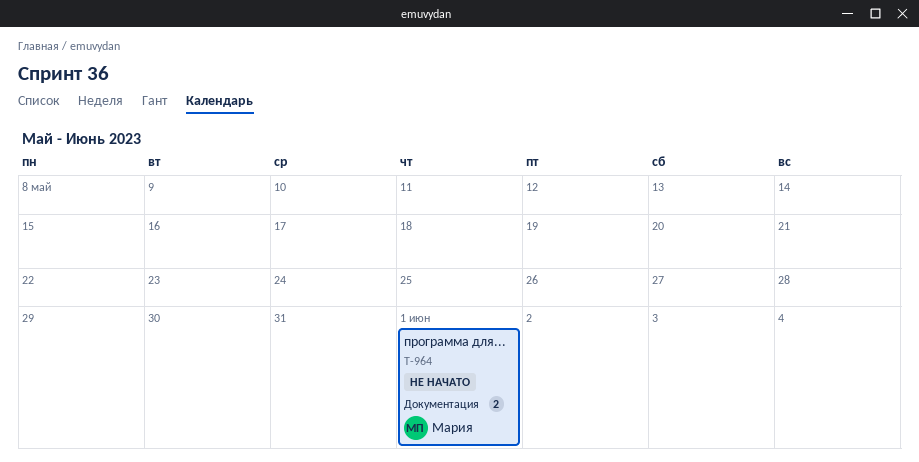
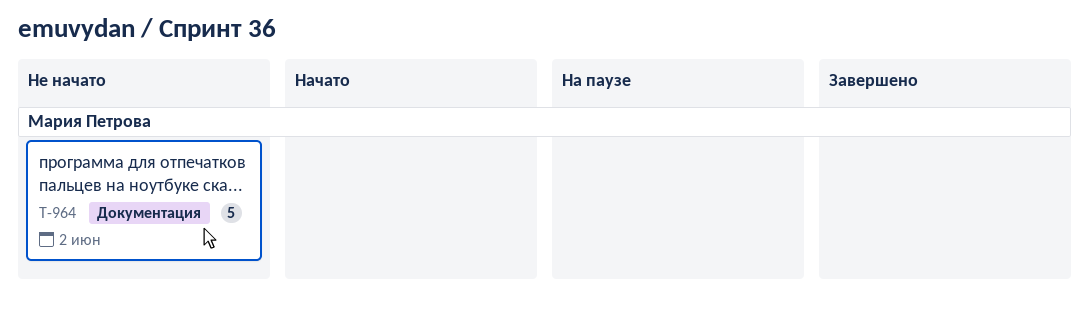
T-964, estimate: 2 -> 5
T-964, due: Jun 1 -> Jun 2

